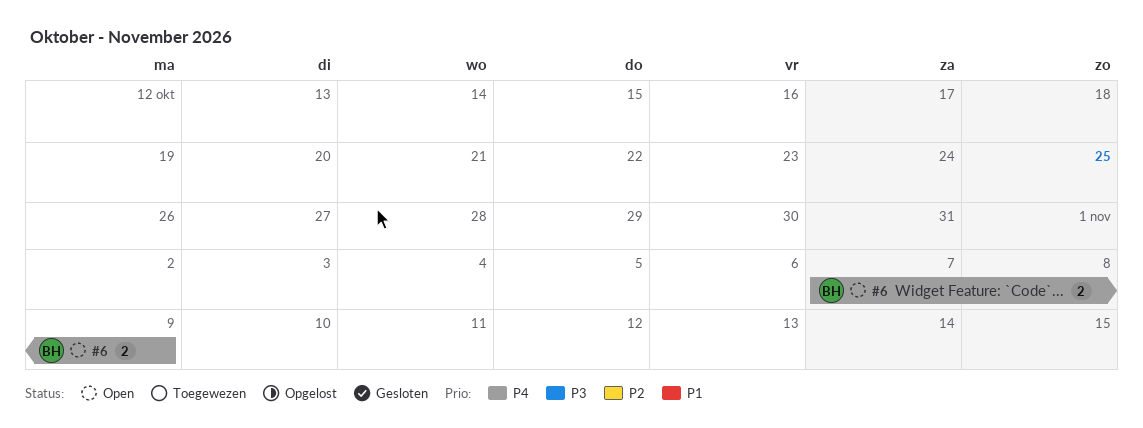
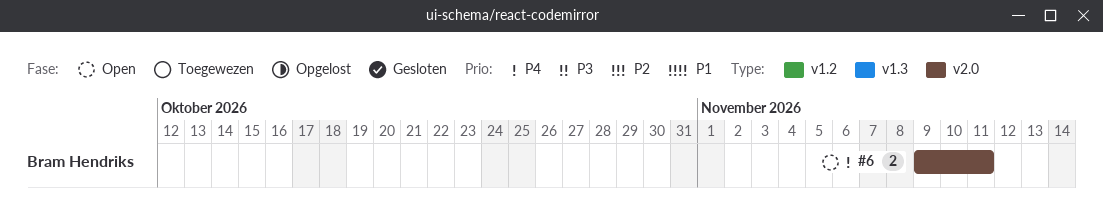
#6, start: Nov 7 -> Nov 9
#6, due: Nov 9 -> Nov 11

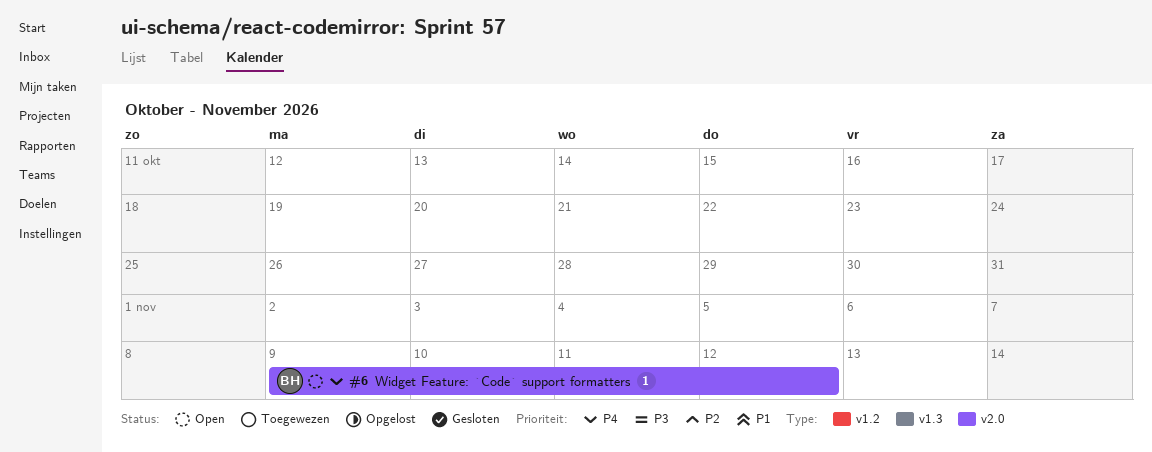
#6, estimate: 2 -> 1
#6, due: Nov 11 -> Nov 12

